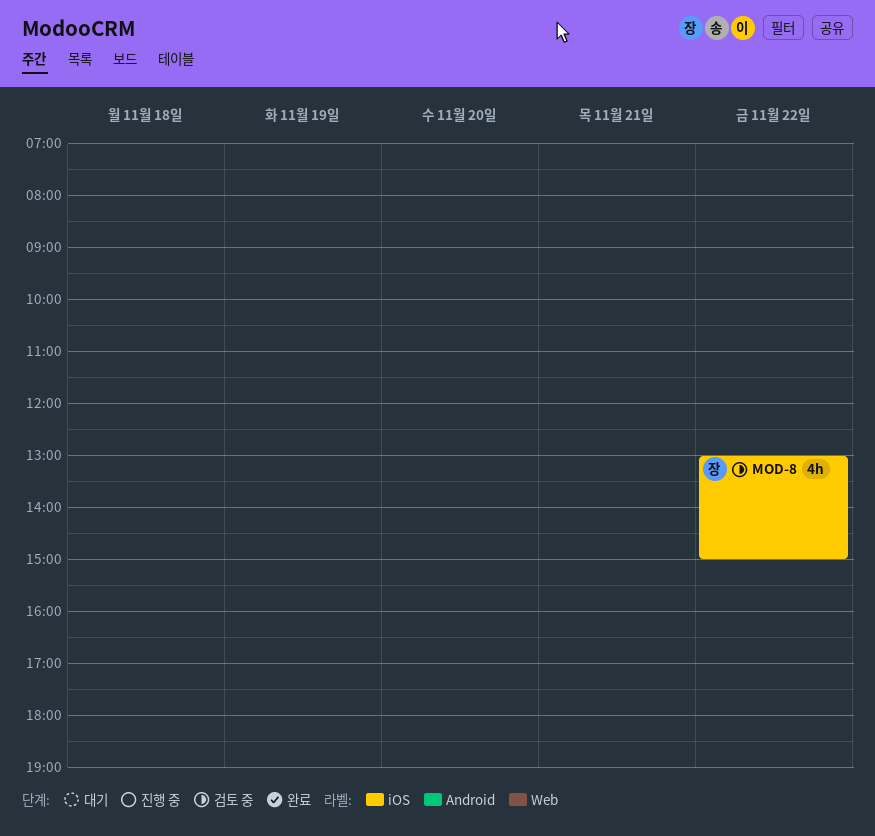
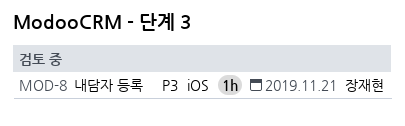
MOD-8, estimate: 4h -> 1h
MOD-8, day: Nov 22 -> Nov 21

